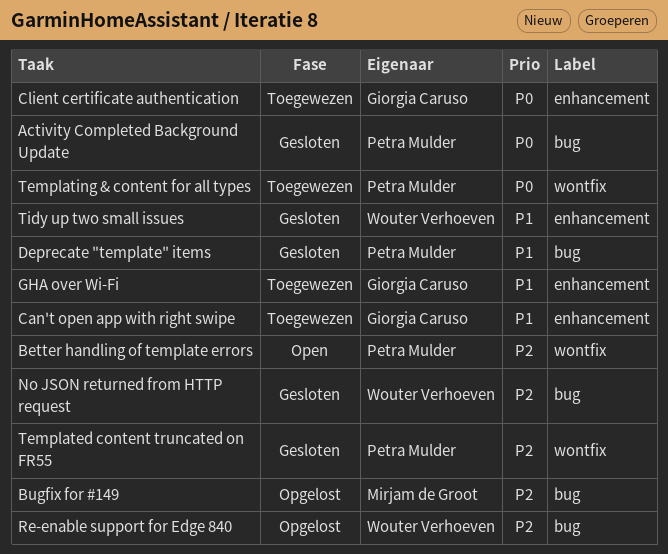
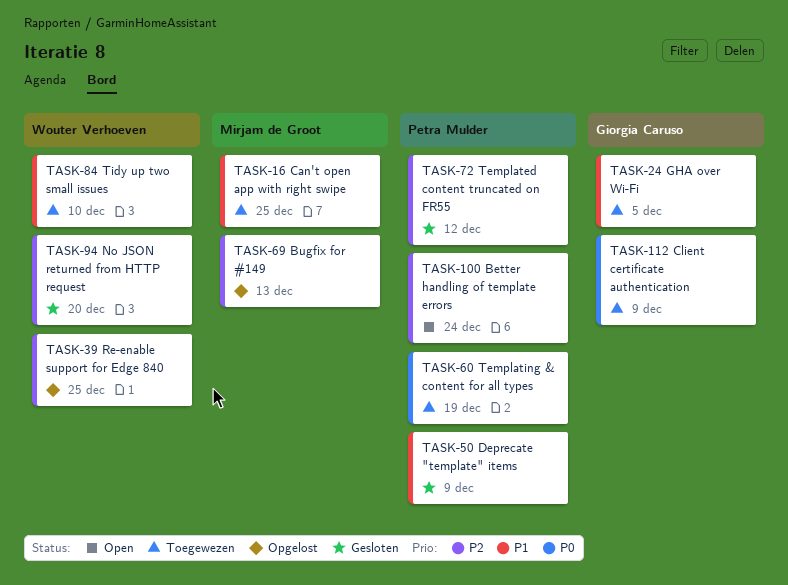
Activity Completed Background Update: present -> none
Can't open app with right swipe, owner: Giorgia Caruso -> Mirjam de Groot
Tidy up two small issues, status: Gesloten -> Toegewezen

